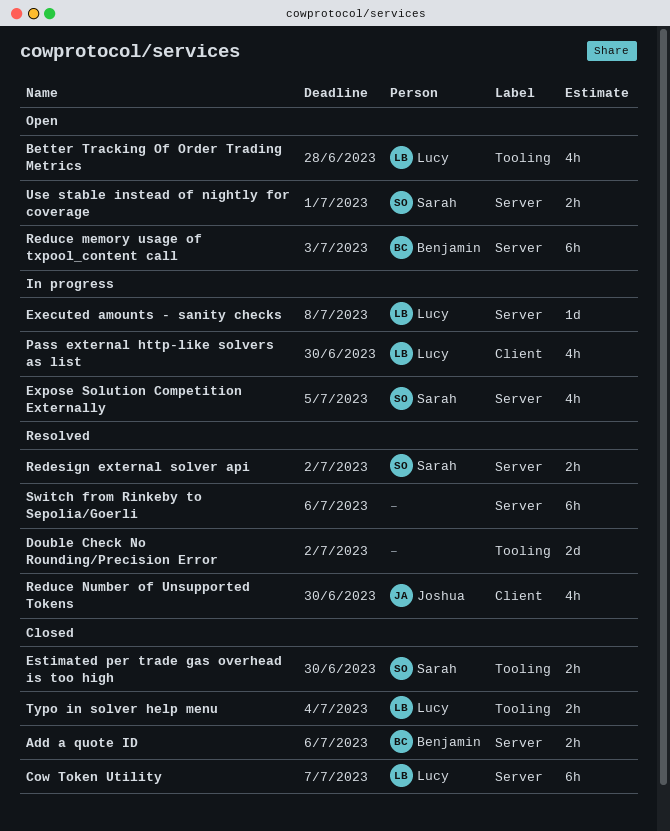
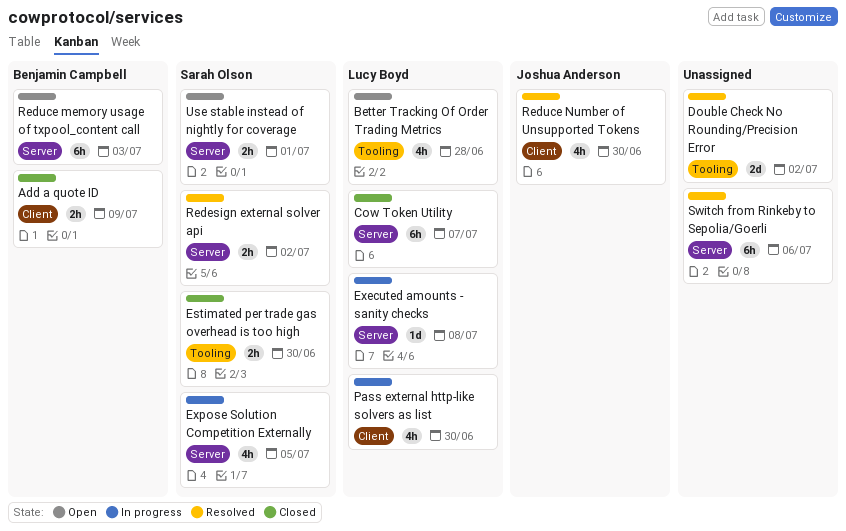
Add a quote ID, label: Server -> Client
Add a quote ID, due: Jul 6 -> Jul 9
Typo in solver help menu: present -> none

